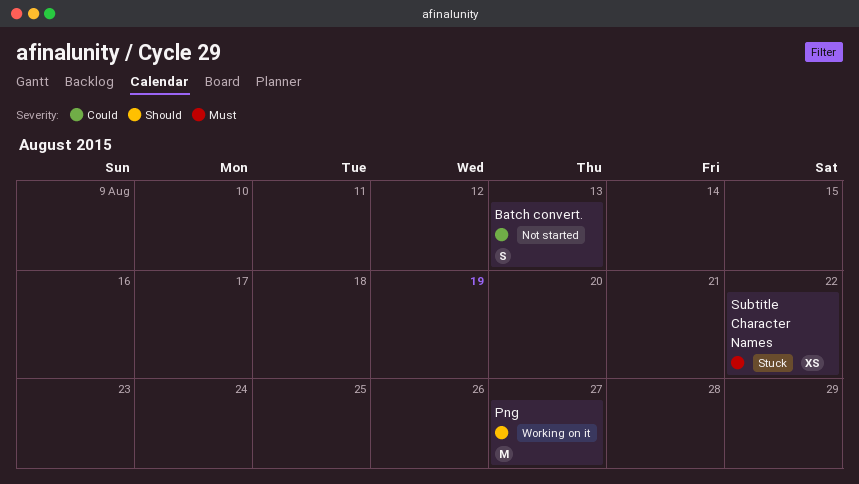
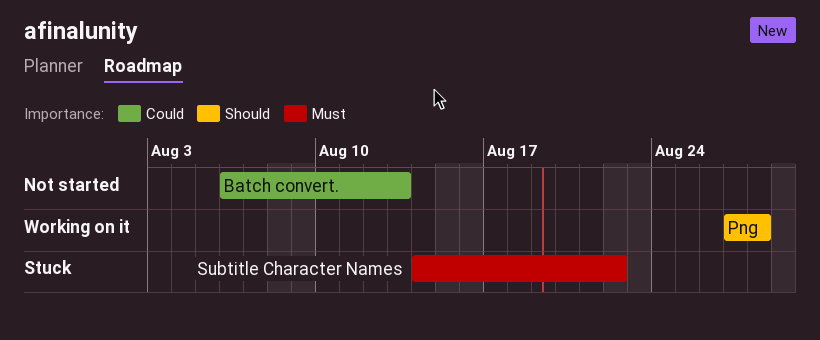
Png, due: Aug 27 -> Aug 28

